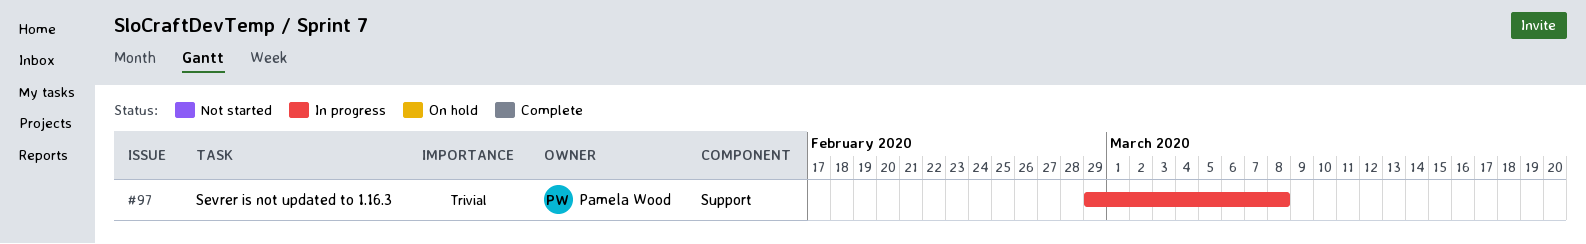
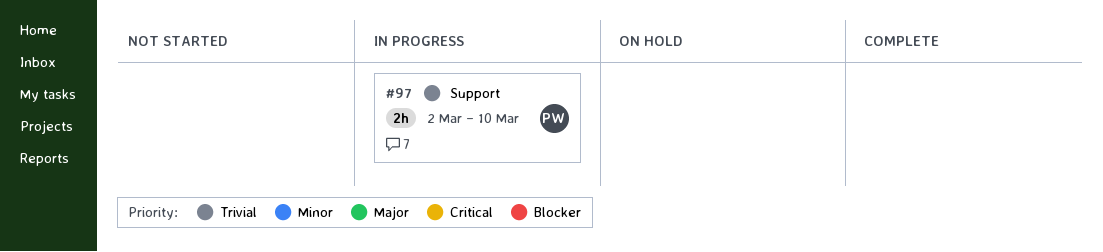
#97, start: Feb 29 -> Mar 2
#97, due: Mar 8 -> Mar 10

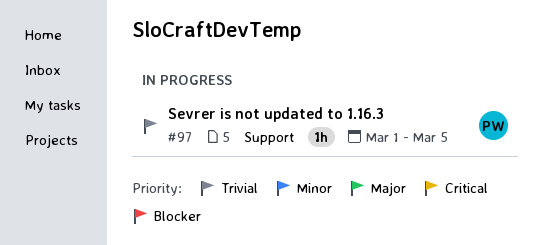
#97, estimate: 2h -> 1h
#97, start: Mar 2 -> Mar 1
#97, due: Mar 10 -> Mar 5

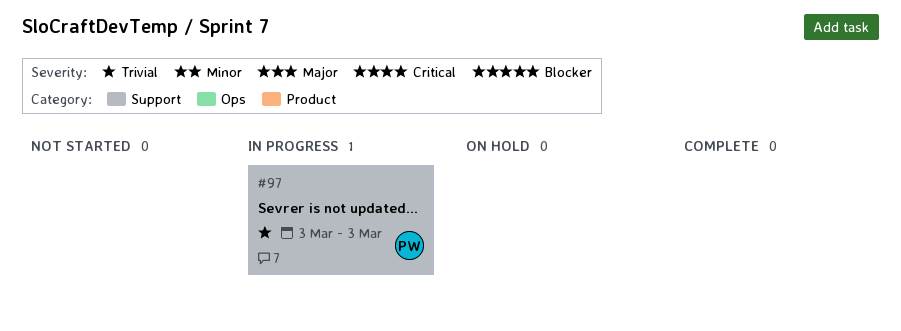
#97, start: Mar 1 -> Mar 3
#97, due: Mar 5 -> Mar 3

